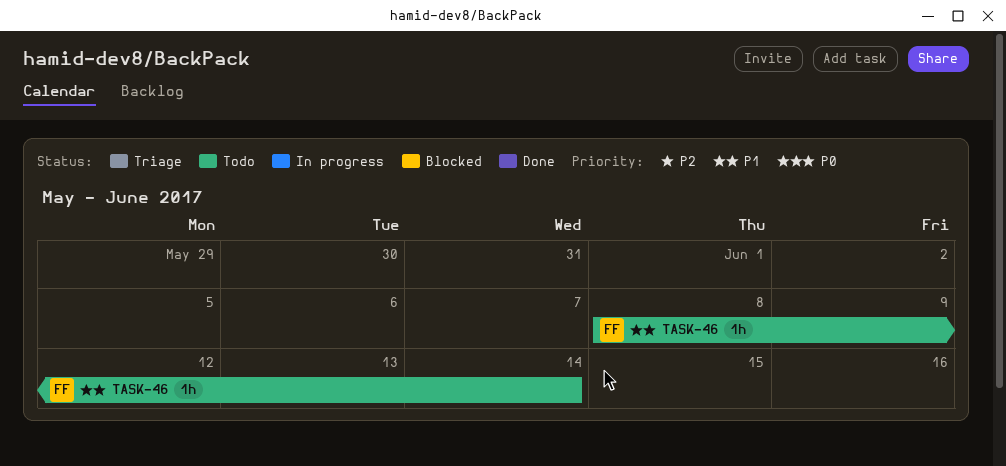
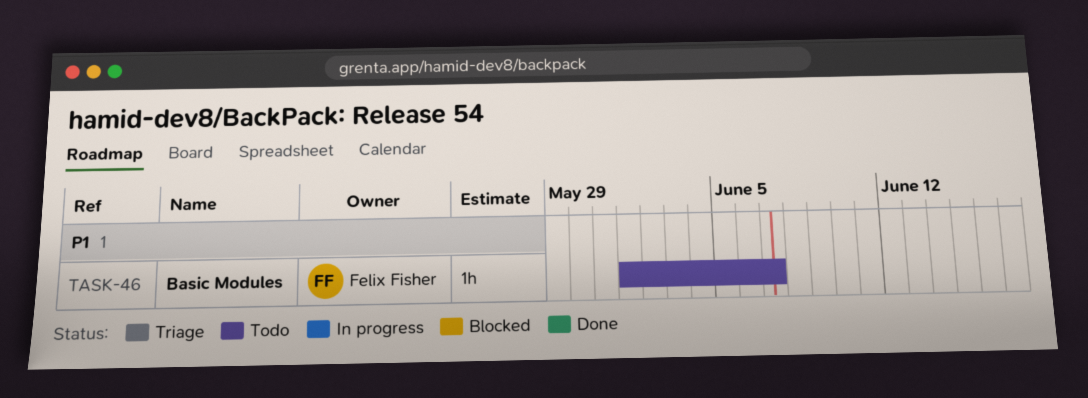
TASK-46, start: Jun 8 -> Jun 1
TASK-46, due: Jun 14 -> Jun 7

